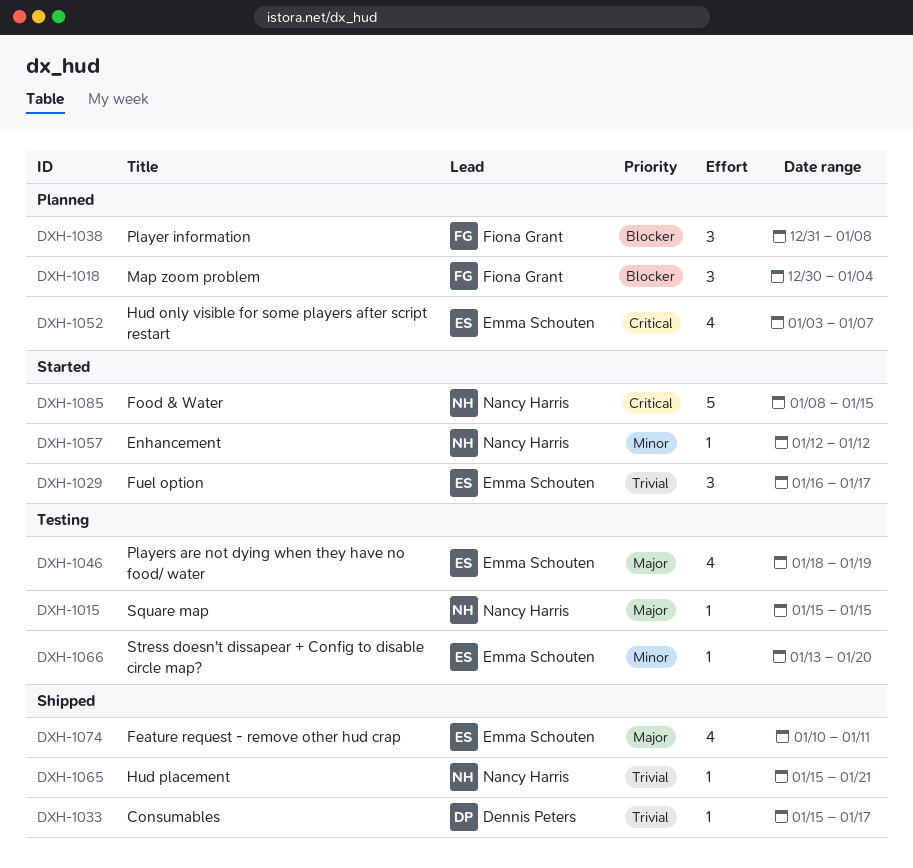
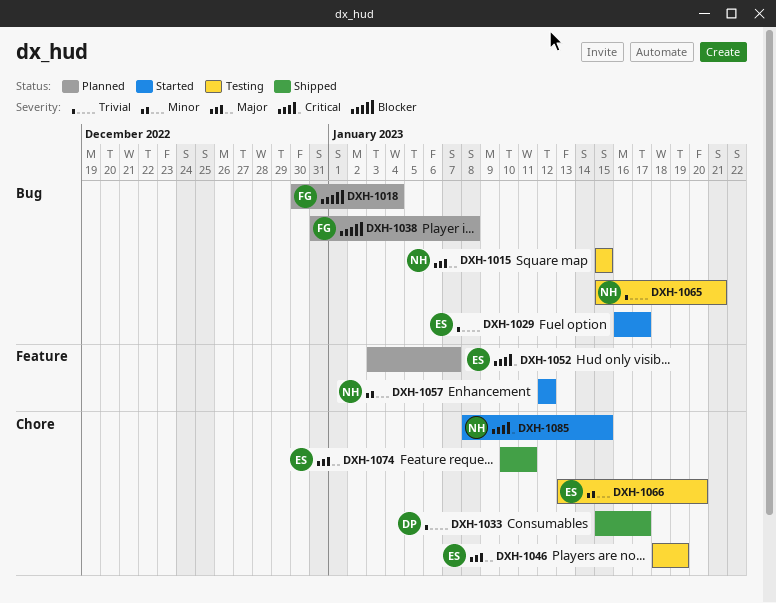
DXH-1065, status: Shipped -> Testing

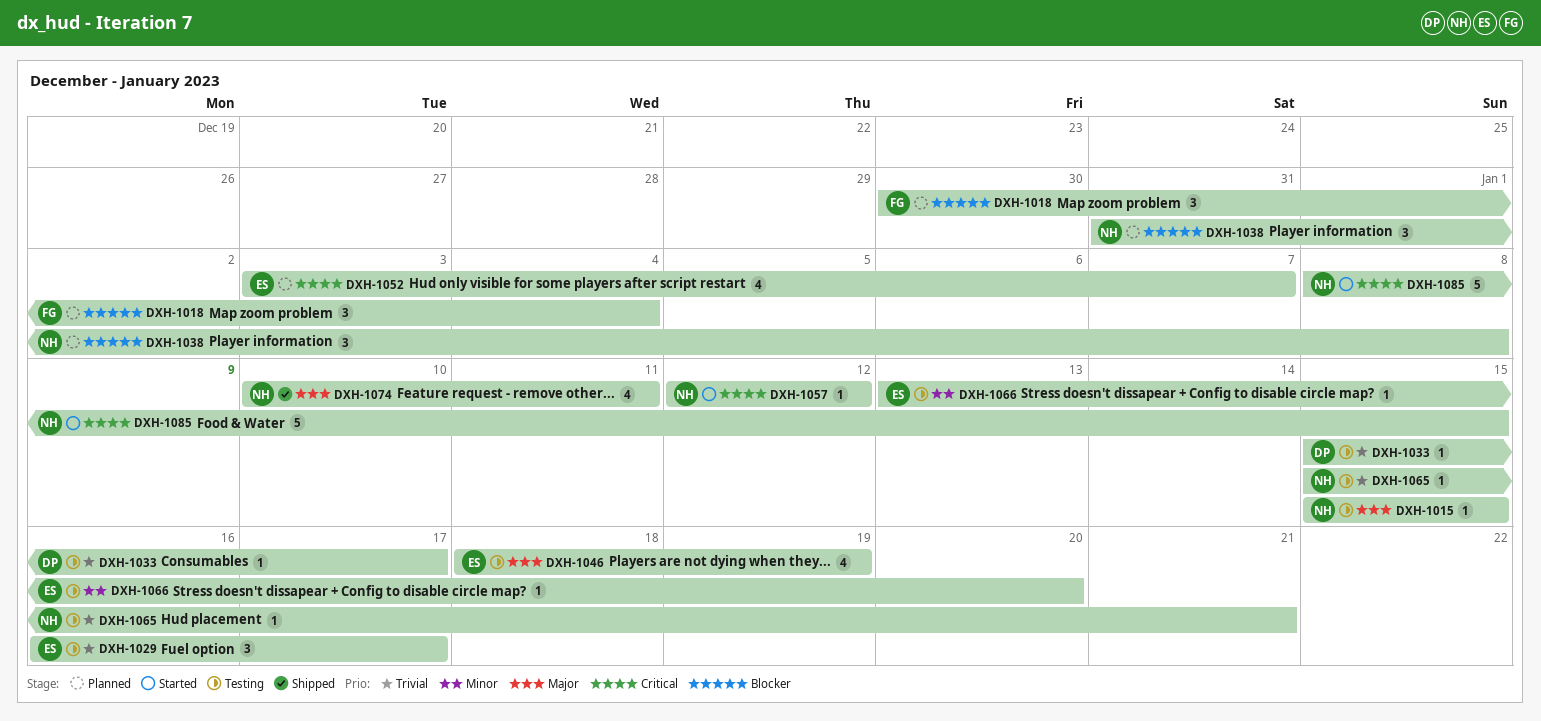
DXH-1029, status: Started -> Testing
DXH-1033, status: Shipped -> Testing
DXH-1038, owner: FG -> NH
DXH-1057, priority: Minor -> Critical
DXH-1074, owner: ES -> NH

